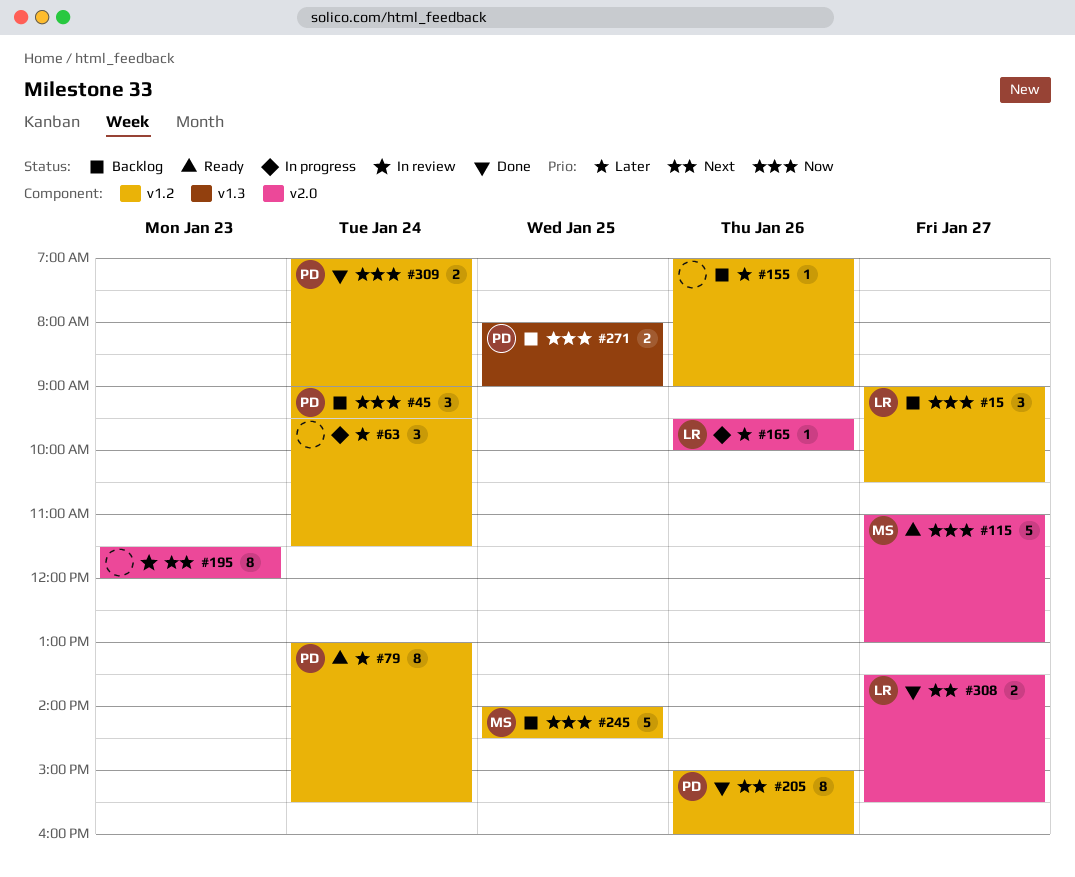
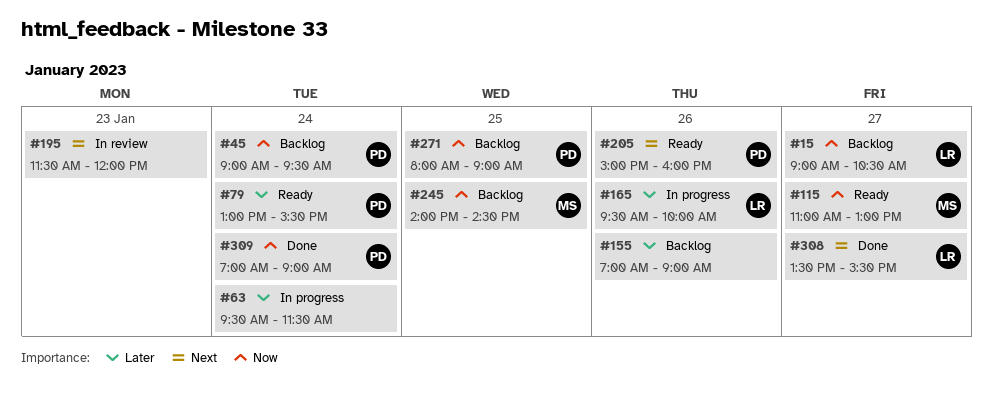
#205, status: Done -> Ready

